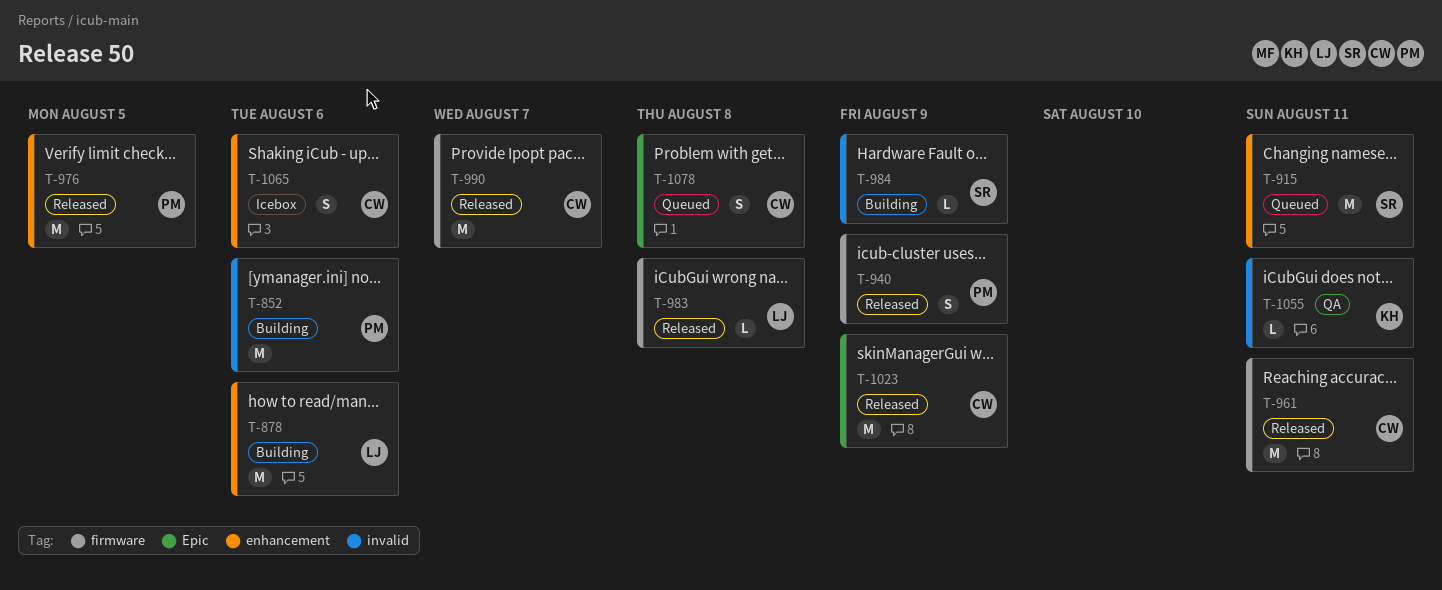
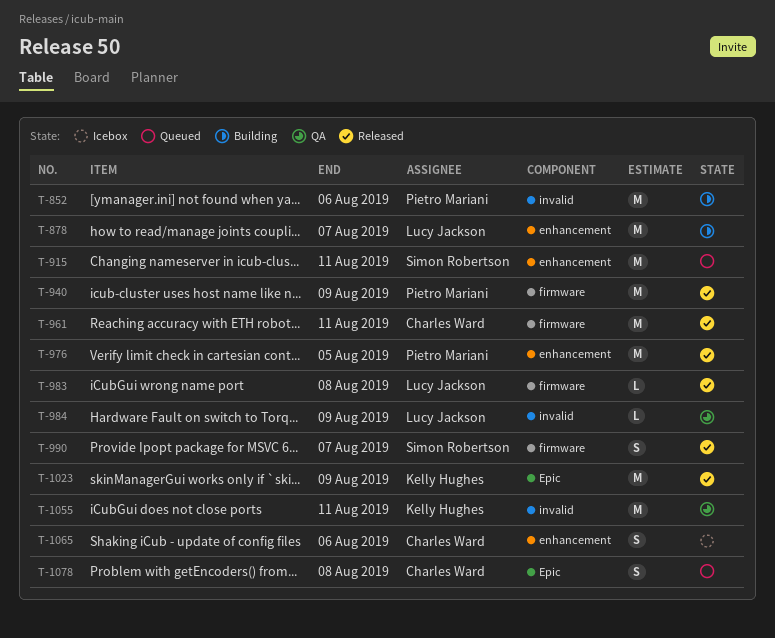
T-878, due: Aug 6 -> Aug 7
T-940, estimate: S -> M
T-984, status: Building -> QA
T-984, owner: Simon Robertson -> Lucy Jackson
T-990, owner: Charles Ward -> Simon Robertson
T-990, estimate: M -> S
T-1023, owner: Charles Ward -> Kelly Hughes
T-1055, estimate: L -> M

